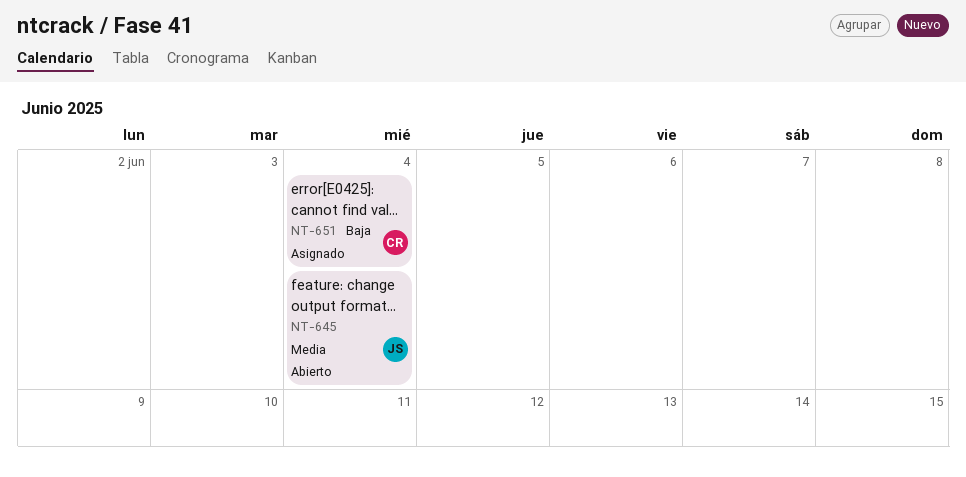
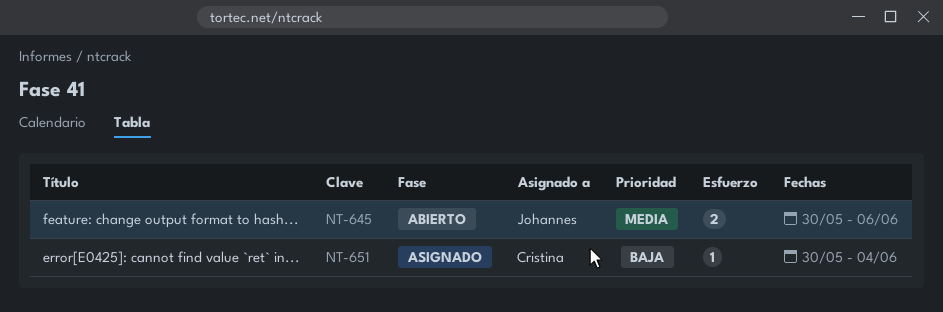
NT-645, due: Jun 4 -> Jun 6

